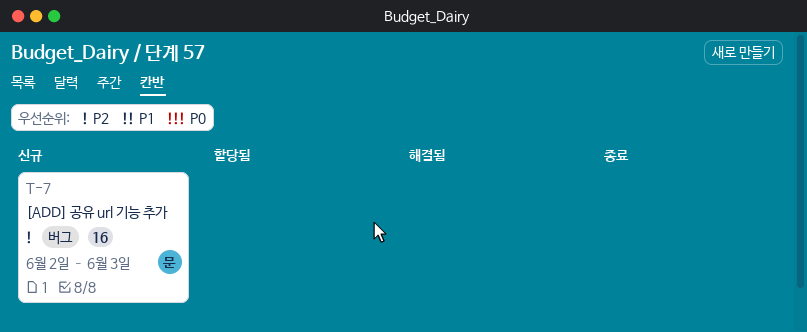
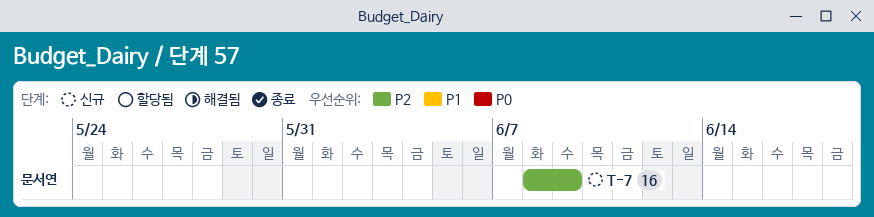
T-7, start: Jun 2 -> Jun 8
T-7, due: Jun 3 -> Jun 9

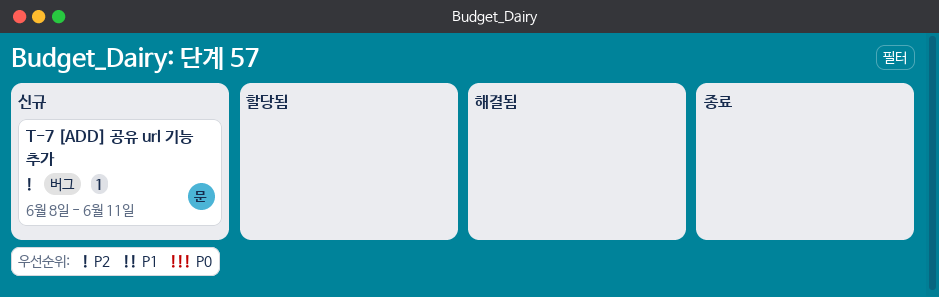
T-7, estimate: 16 -> 1
T-7, due: Jun 9 -> Jun 11

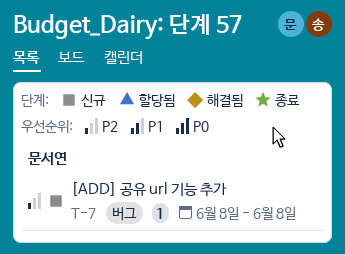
T-7, due: Jun 11 -> Jun 8

